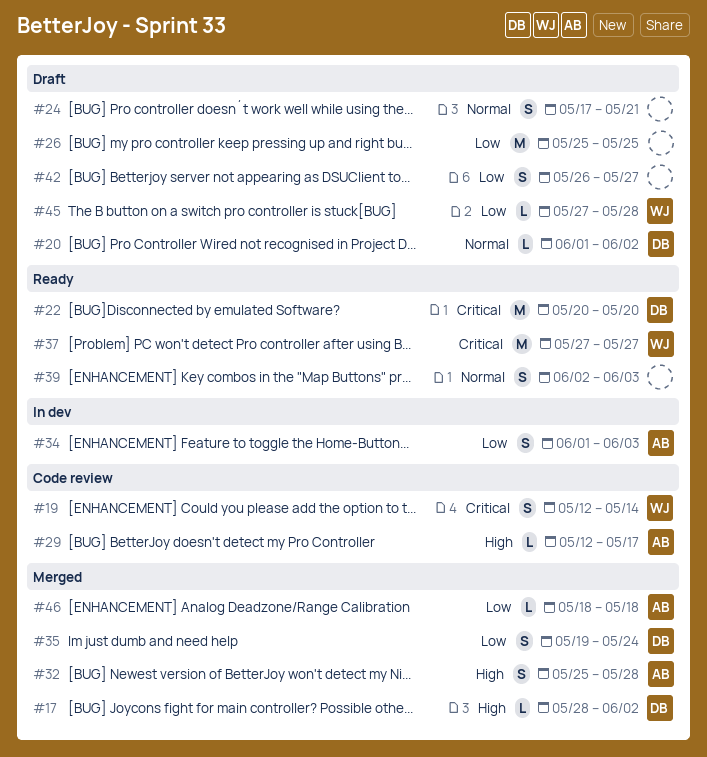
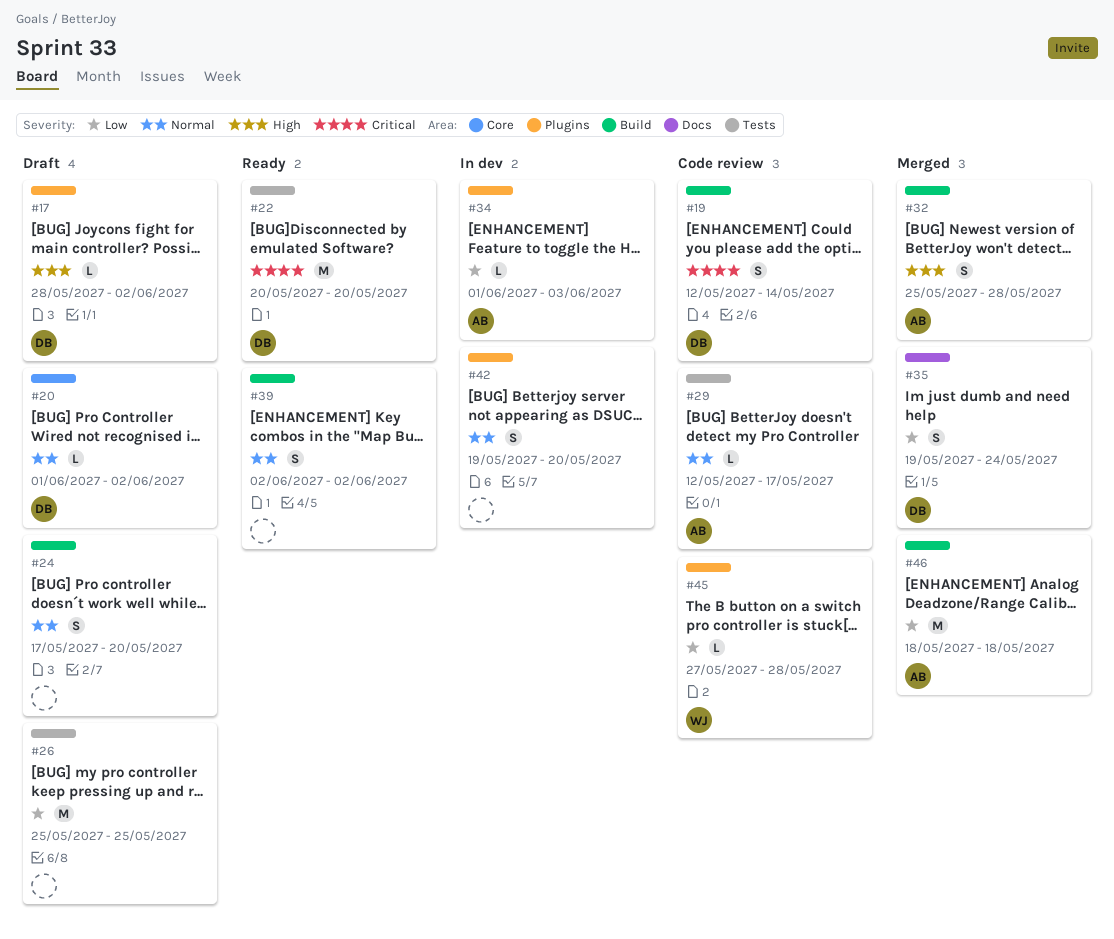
#17, status: Merged -> Draft
#19, owner: WJ -> DB
#24, due: May 21 -> May 20
#29, priority: High -> Normal
#34, estimate: S -> L
#37: present -> none
#39, due: Jun 3 -> Jun 2
#42, status: Draft -> In dev
#42, priority: Low -> Normal
#42, start: May 26 -> May 19
#42, due: May 27 -> May 20
#45, status: Draft -> Code review
#46, estimate: L -> M

